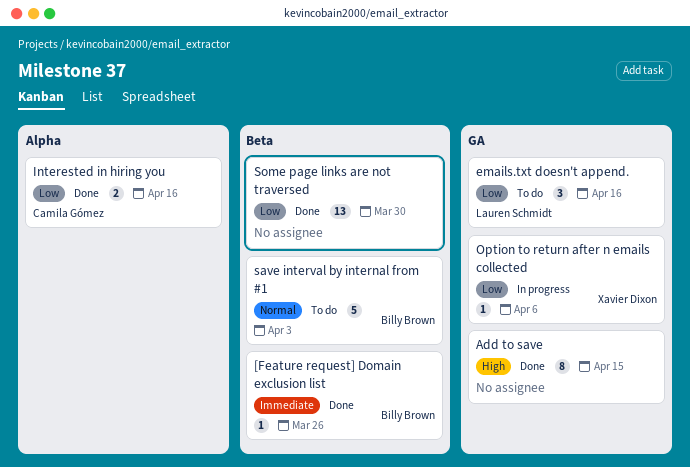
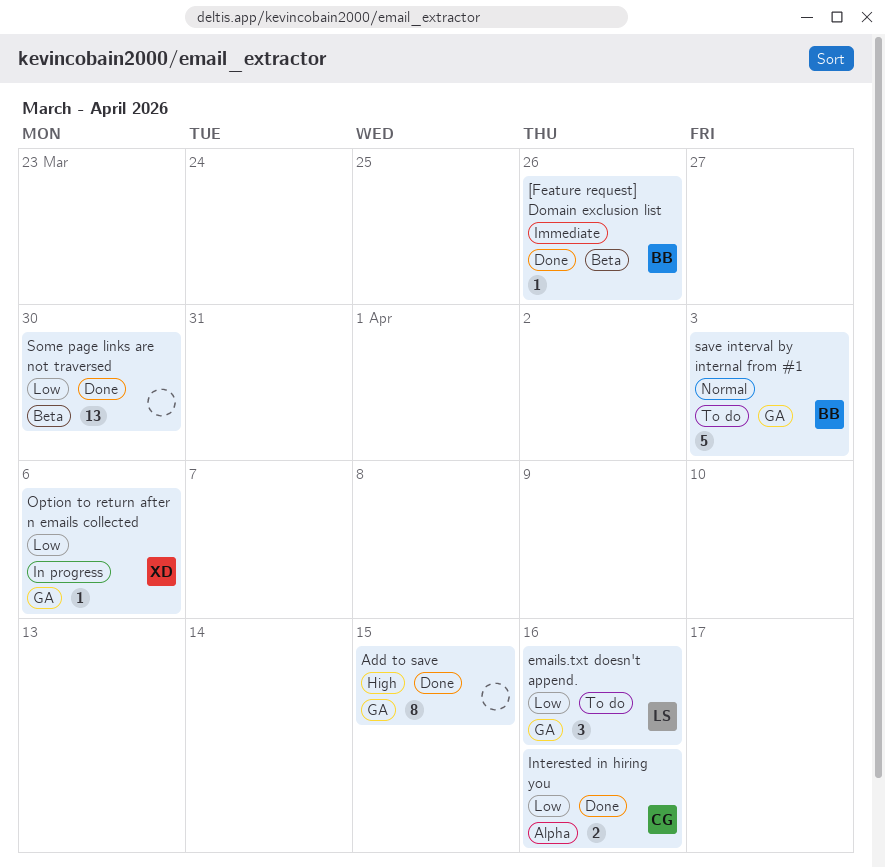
save interval by internal from #1, label: Beta -> GA

